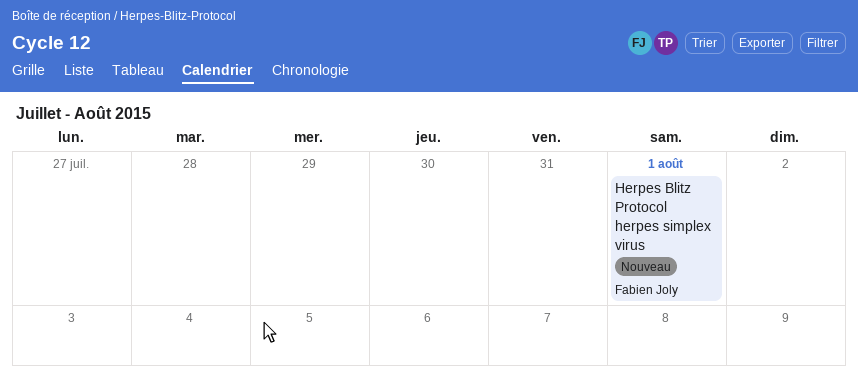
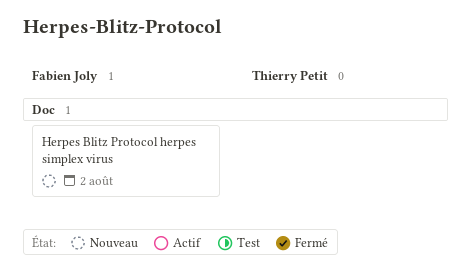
Herpes Blitz Protocol herpes simplex virus, due: Aug 1 -> Aug 2

